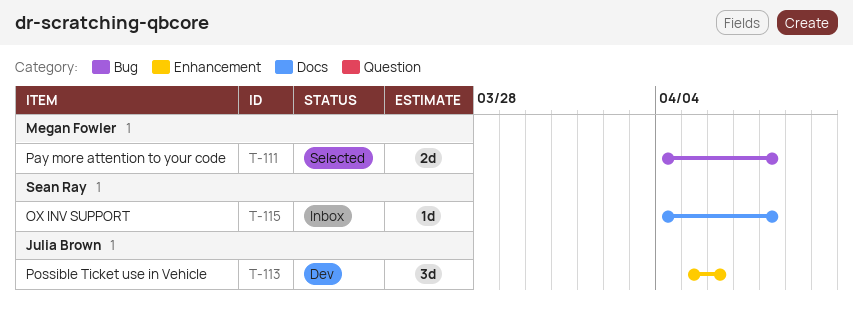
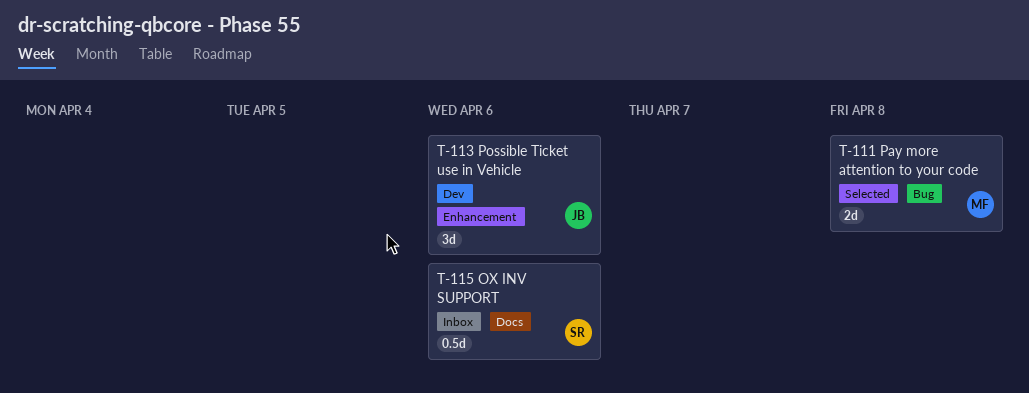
T-115, estimate: 1d -> 0.5d
T-115, due: Apr 8 -> Apr 6

